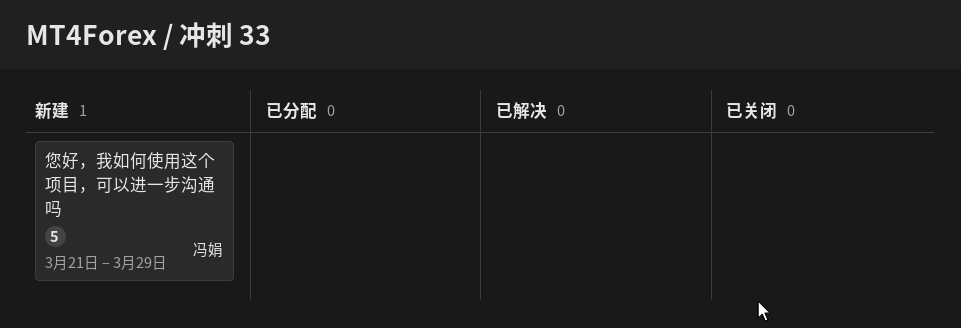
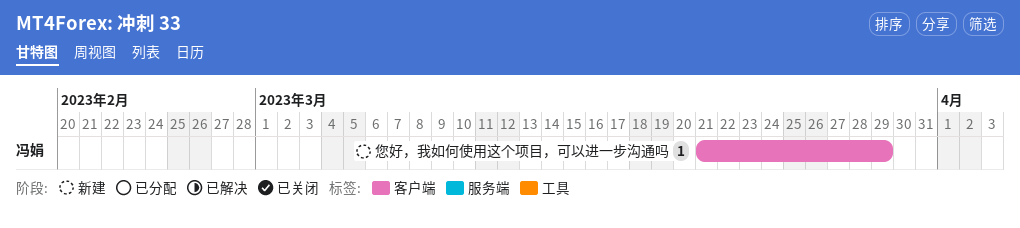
您好，我如何使用这个项目，可以进一步沟通吗, estimate: 5 -> 1

